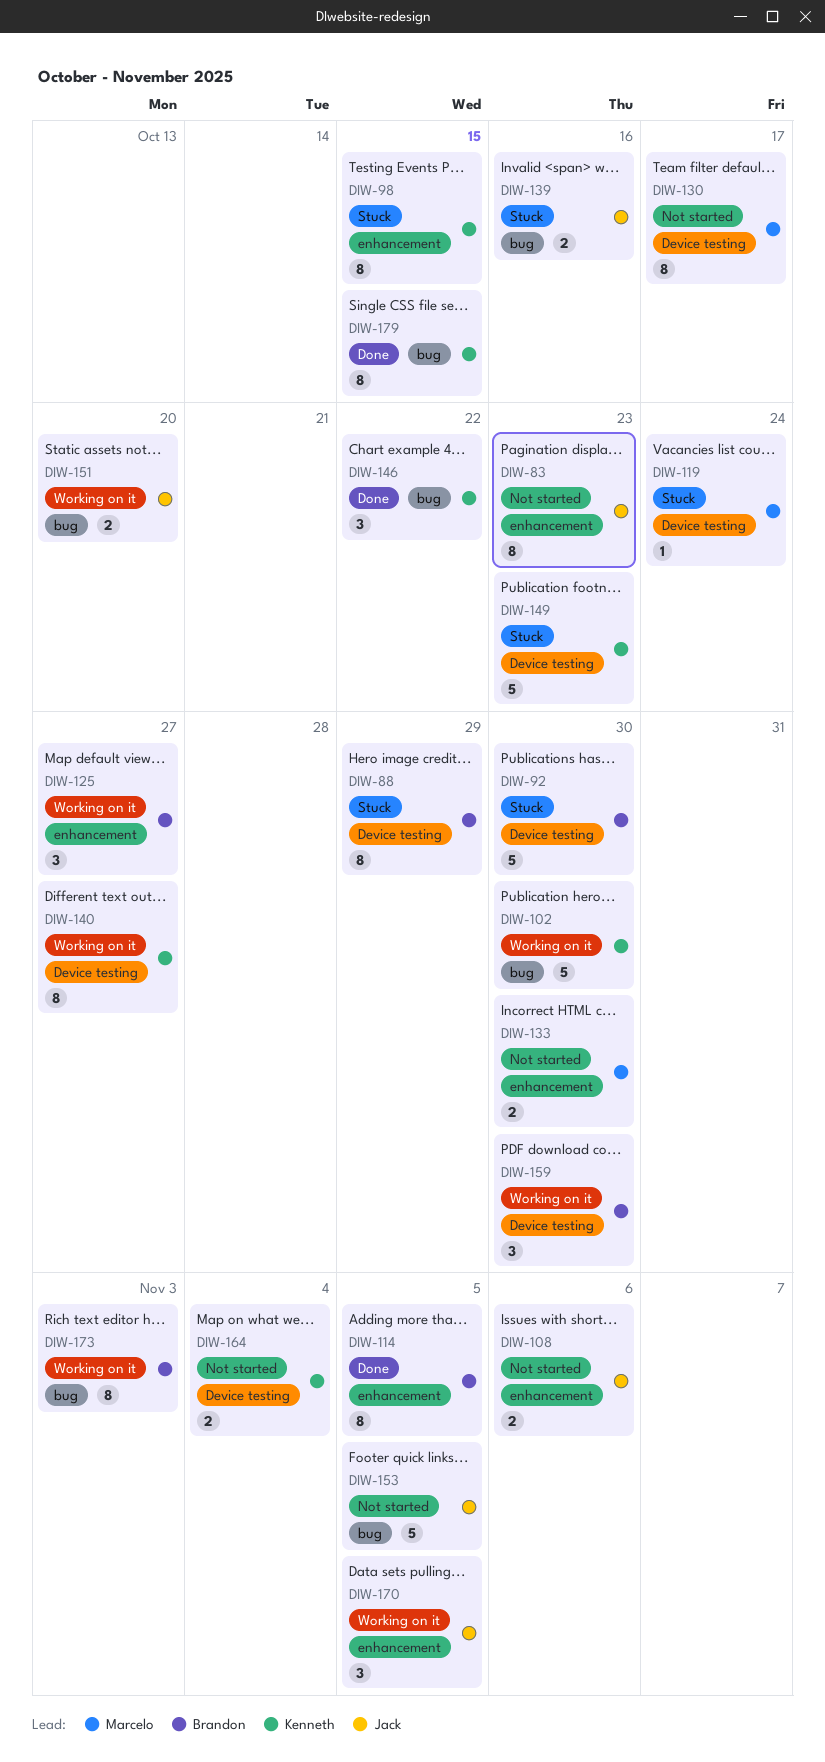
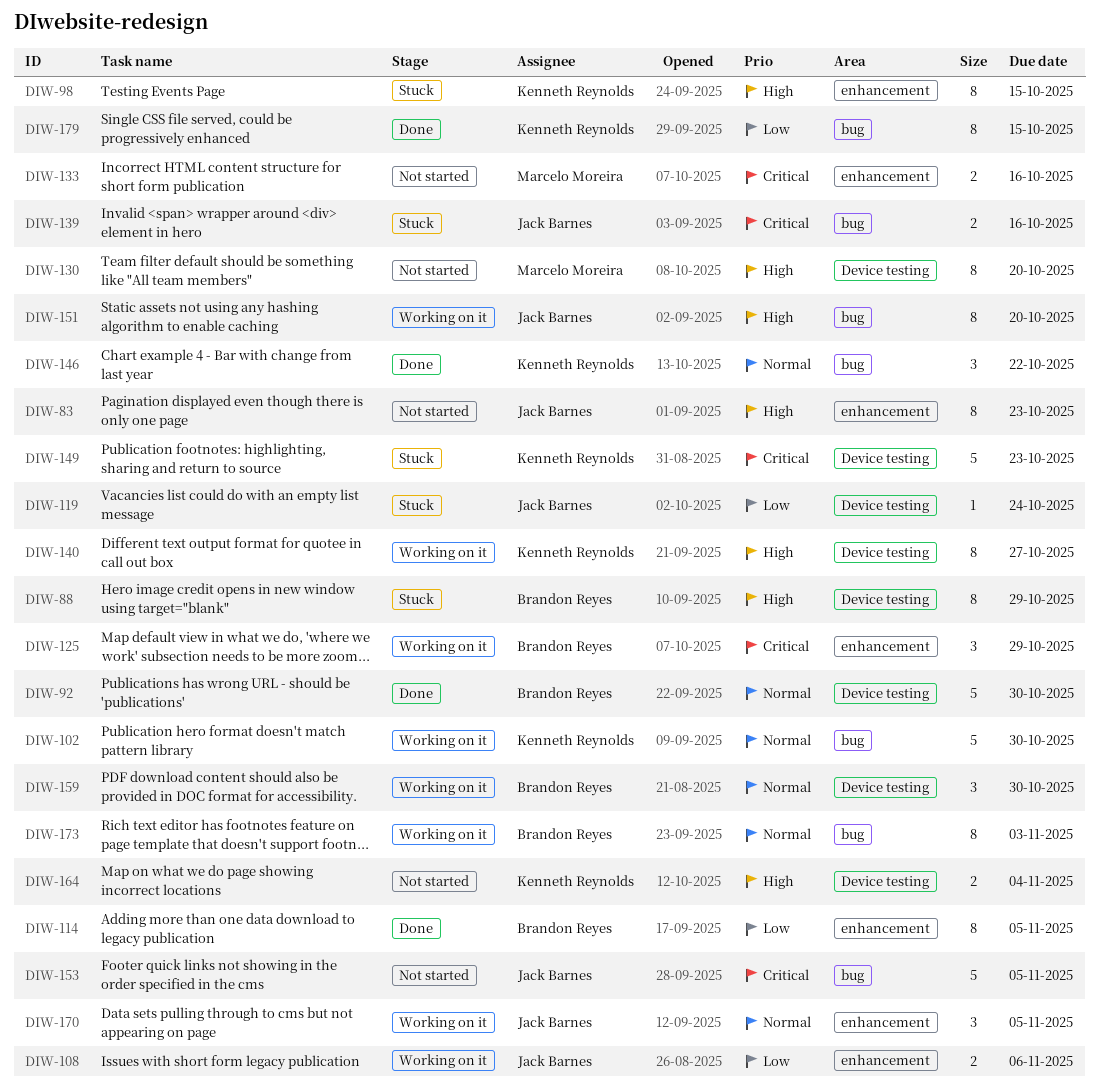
DIW-92, status: Stuck -> Done
DIW-108, status: Not started -> Working on it
DIW-119, owner: Marcelo Moreira -> Jack Barnes
DIW-125, due: Oct 27 -> Oct 29
DIW-130, due: Oct 17 -> Oct 20
DIW-133, due: Oct 30 -> Oct 16
DIW-151, estimate: 2 -> 8

